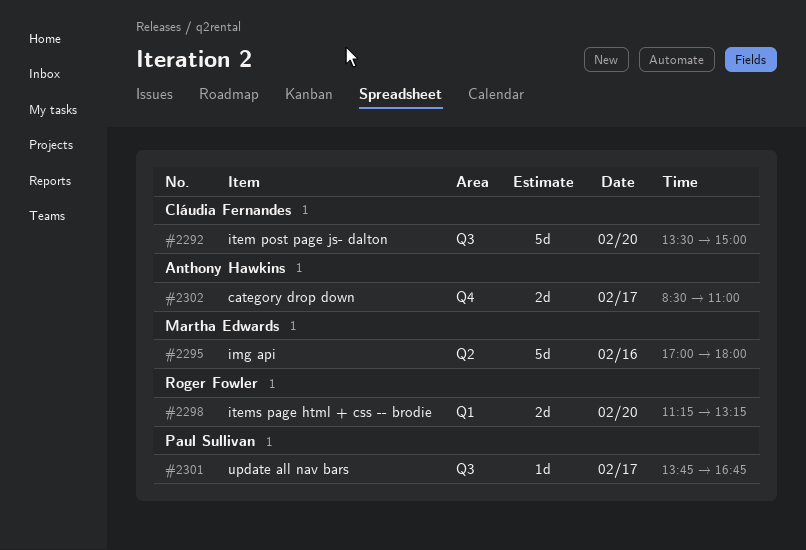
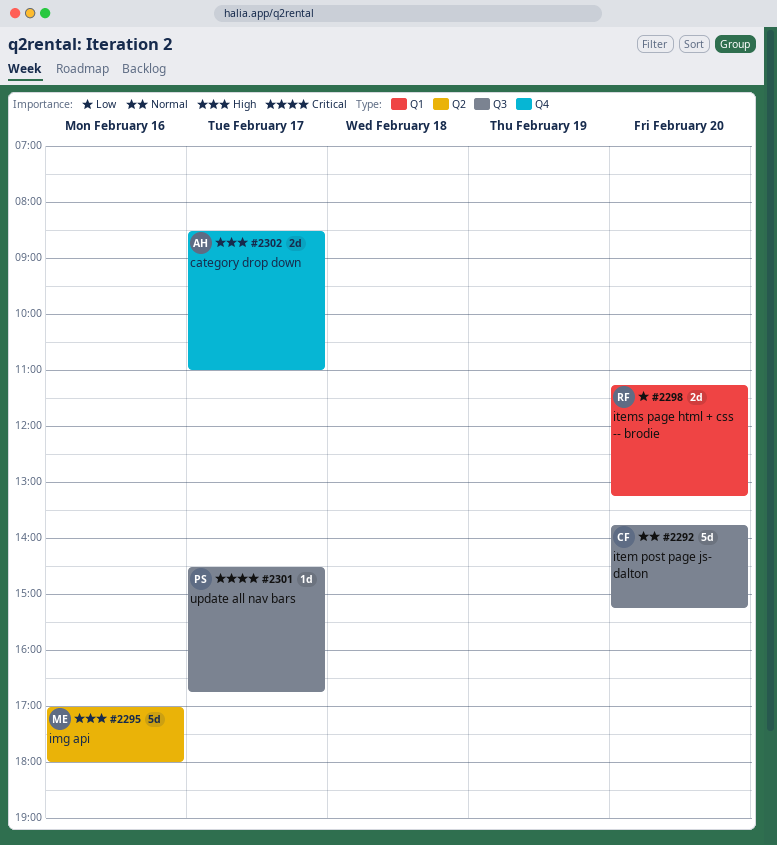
#2292, begins: 13:30 -> 13:45
#2292, ends: 15:00 -> 15:15
#2301, begins: 13:45 -> 14:30

